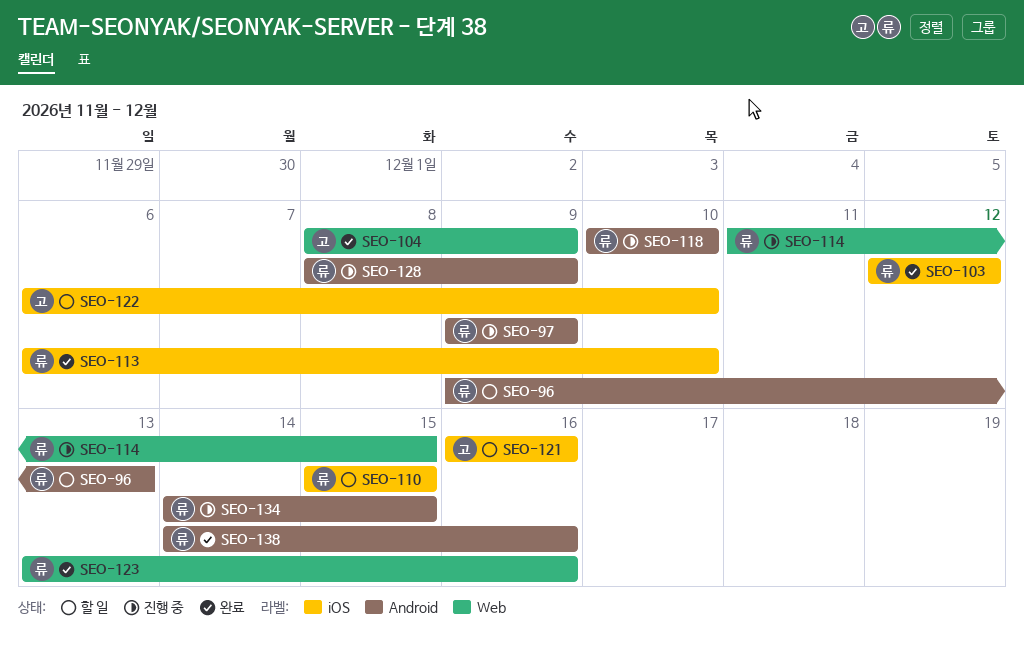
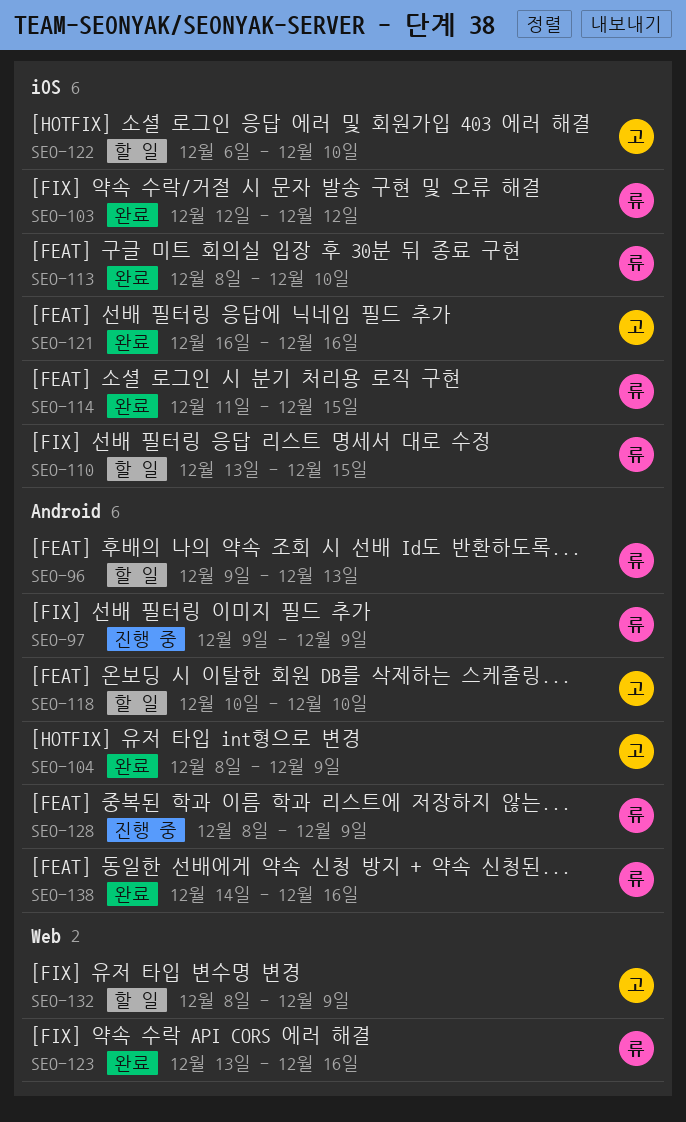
SEO-104, label: Web -> Android
SEO-110, start: Dec 15 -> Dec 13
SEO-113, start: Dec 6 -> Dec 8
SEO-114, status: 진행 중 -> 완료
SEO-114, label: Web -> iOS
SEO-118, status: 진행 중 -> 할 일
SEO-118, owner: 류 -> 고
SEO-121, status: 할 일 -> 완료
SEO-132: none -> present
SEO-134: present -> none

